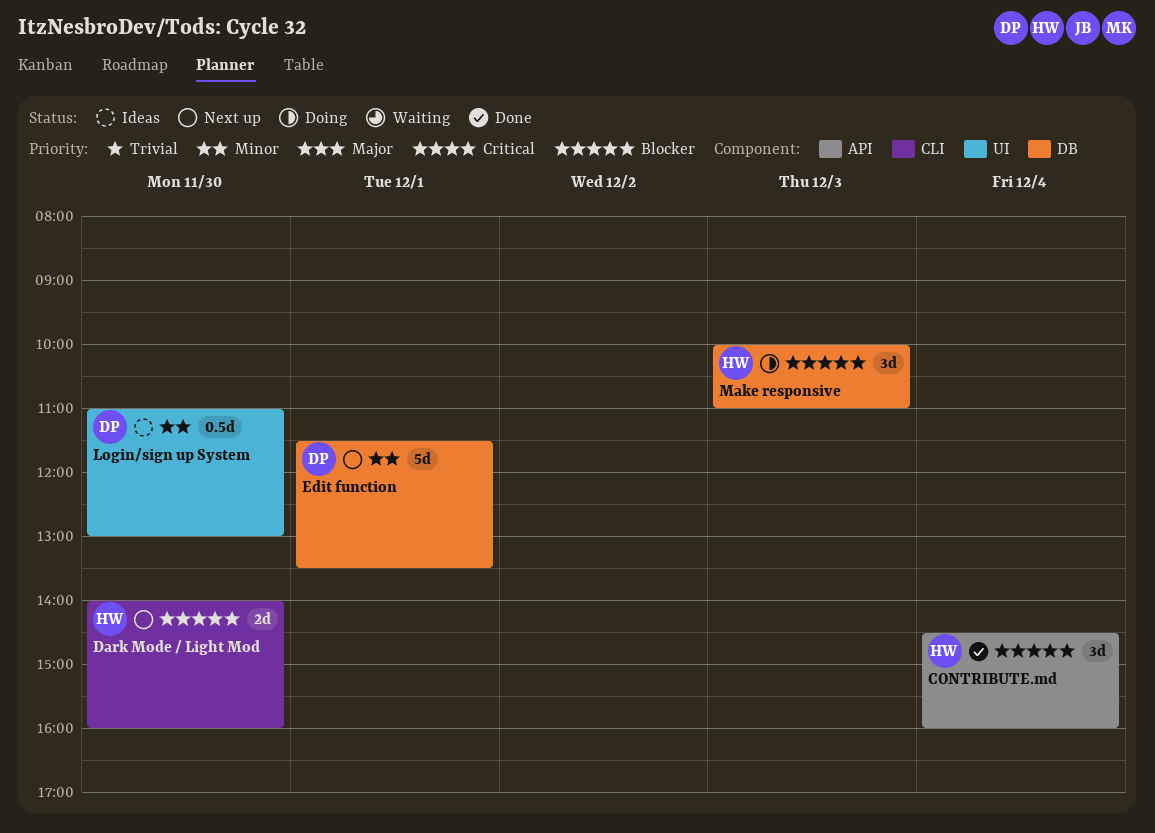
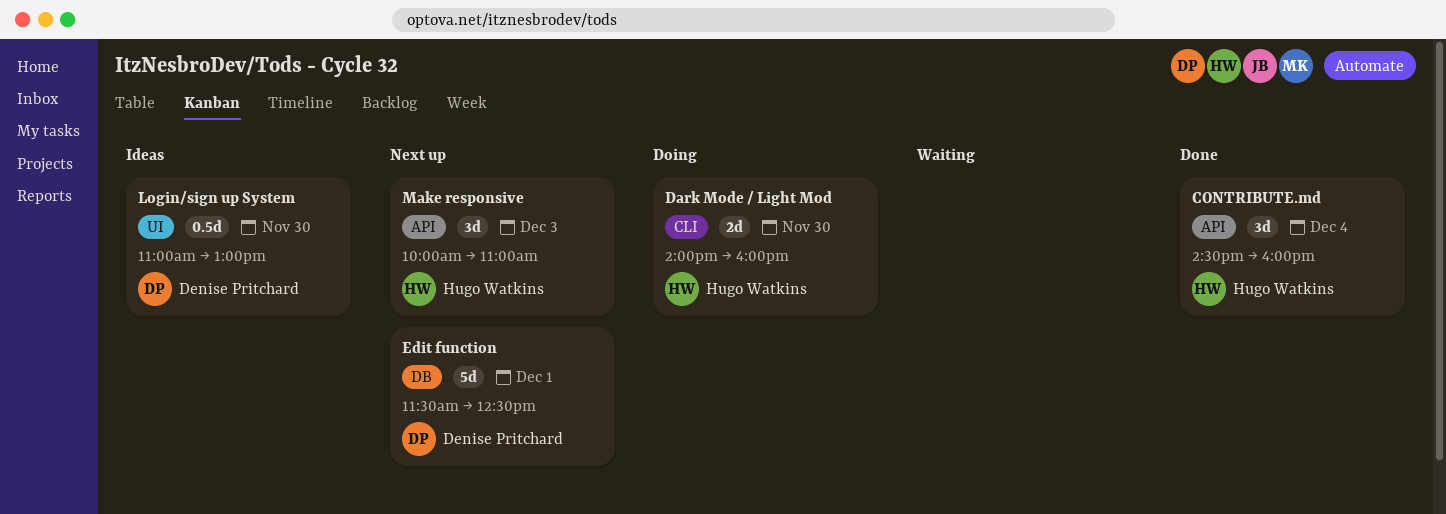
Dark Mode / Light Mod, status: Next up -> Doing
Edit function, ends: 13:30 -> 12:30
Make responsive, status: Doing -> Next up
Make responsive, label: DB -> API

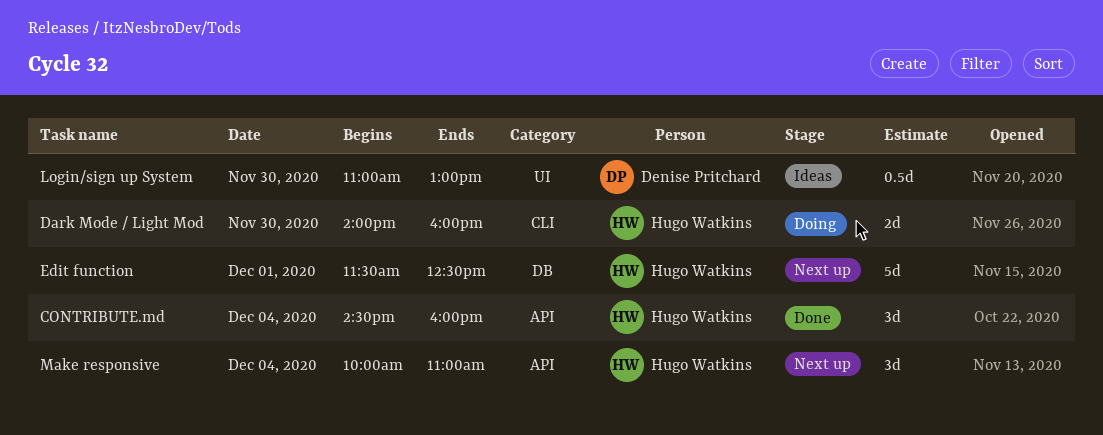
Edit function, owner: Denise Pritchard -> Hugo Watkins
Make responsive, day: Dec 3 -> Dec 4

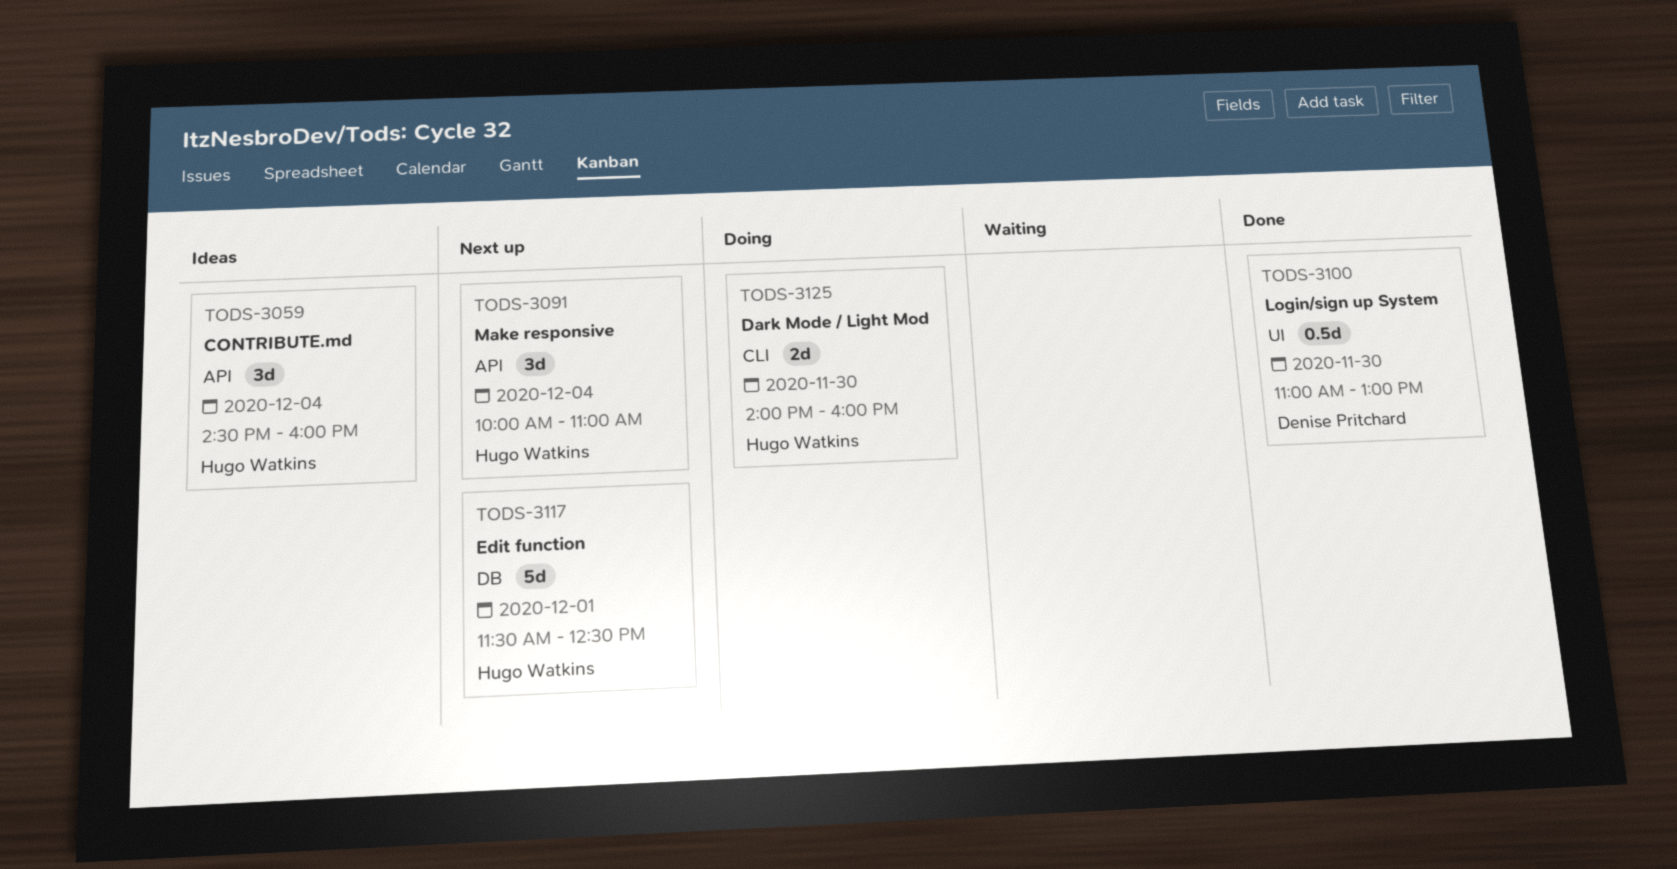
CONTRIBUTE.md, status: Done -> Ideas
Login/sign up System, status: Ideas -> Done

